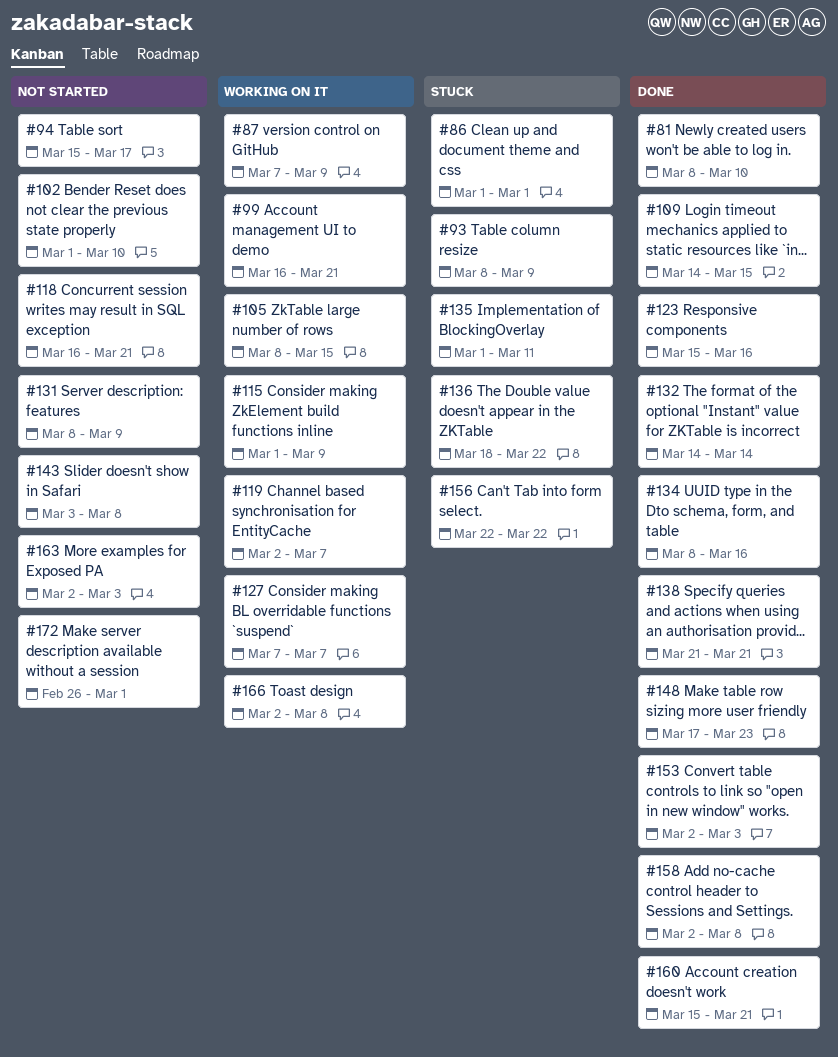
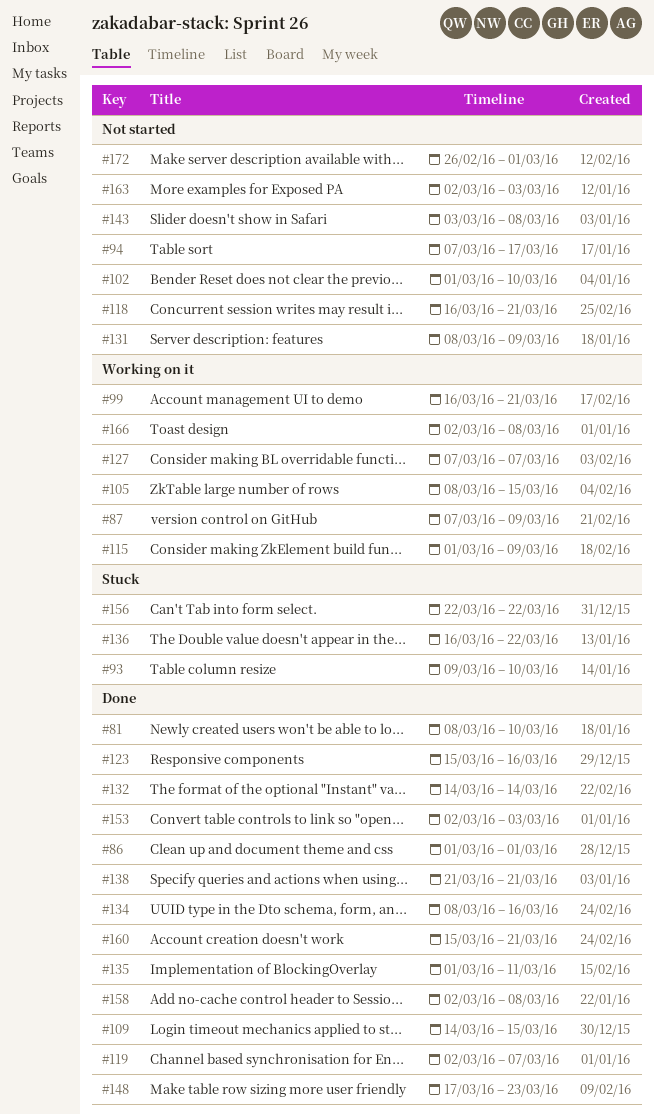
#86, status: Stuck -> Done
#93, start: Mar 8 -> Mar 9
#93, due: Mar 9 -> Mar 10
#94, start: Mar 15 -> Mar 7
#119, status: Working on it -> Done
#135, status: Stuck -> Done
#136, start: Mar 18 -> Mar 16

